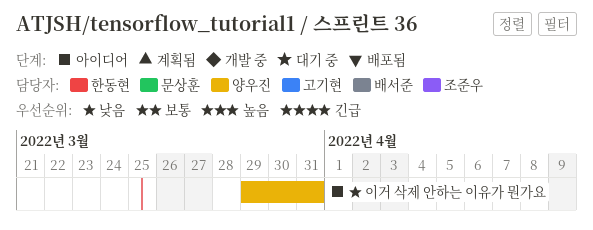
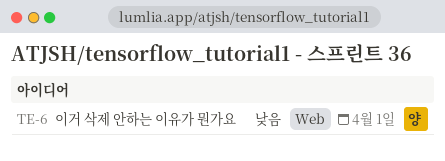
이거 삭제 안하는 이유가 뭔가요, due: Mar 31 -> Apr 1

